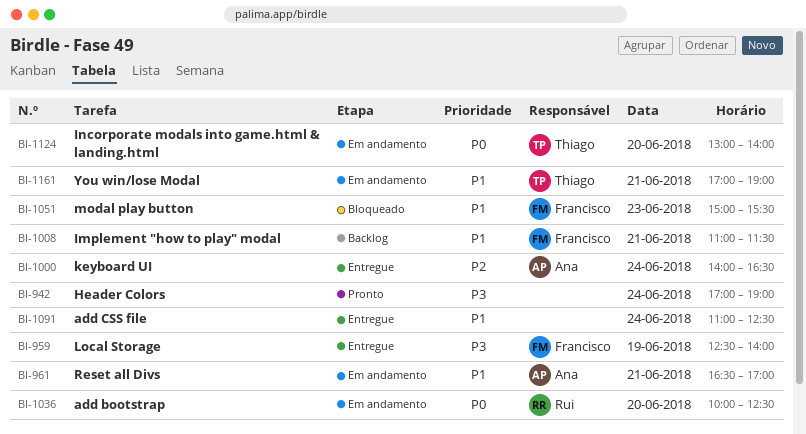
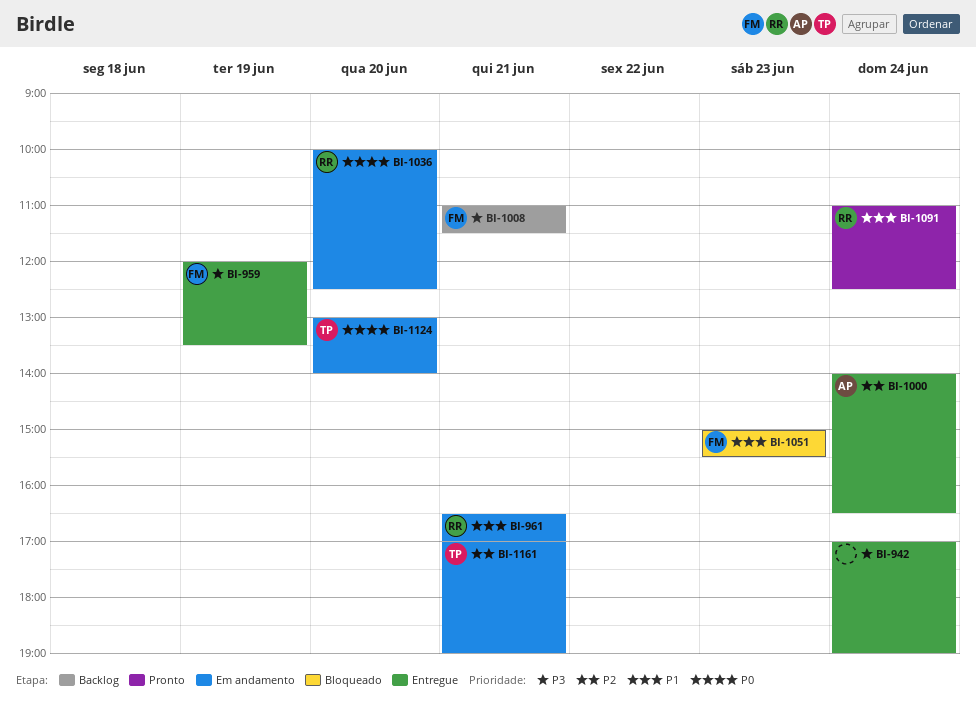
BI-942, status: Pronto -> Entregue
BI-959, begins: 12:30 -> 12:00
BI-959, ends: 14:00 -> 13:30
BI-961, owner: Ana -> Rui
BI-1008, priority: P1 -> P3
BI-1091, status: Entregue -> Pronto
BI-1091, owner: none -> Rui
BI-1161, priority: P1 -> P2

